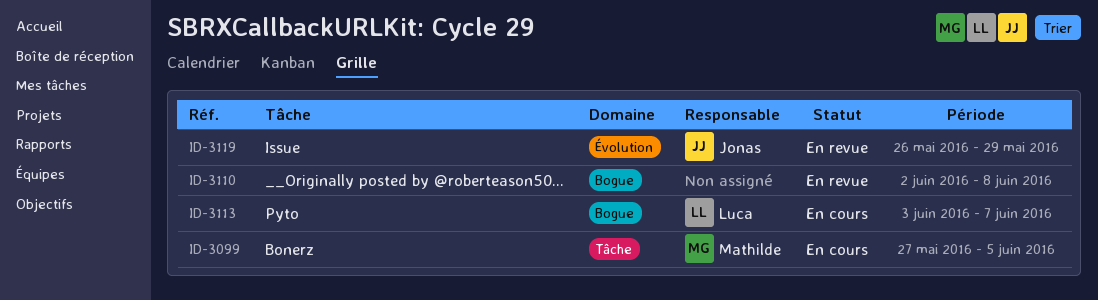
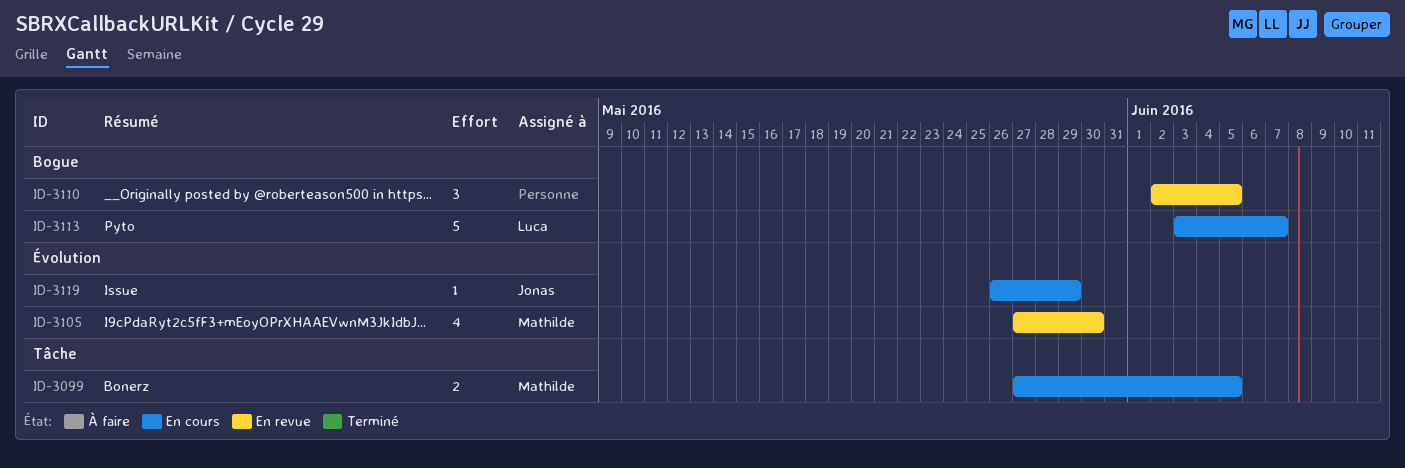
ID-3105: none -> present
ID-3110, due: Jun 8 -> Jun 5
ID-3119, status: En revue -> En cours

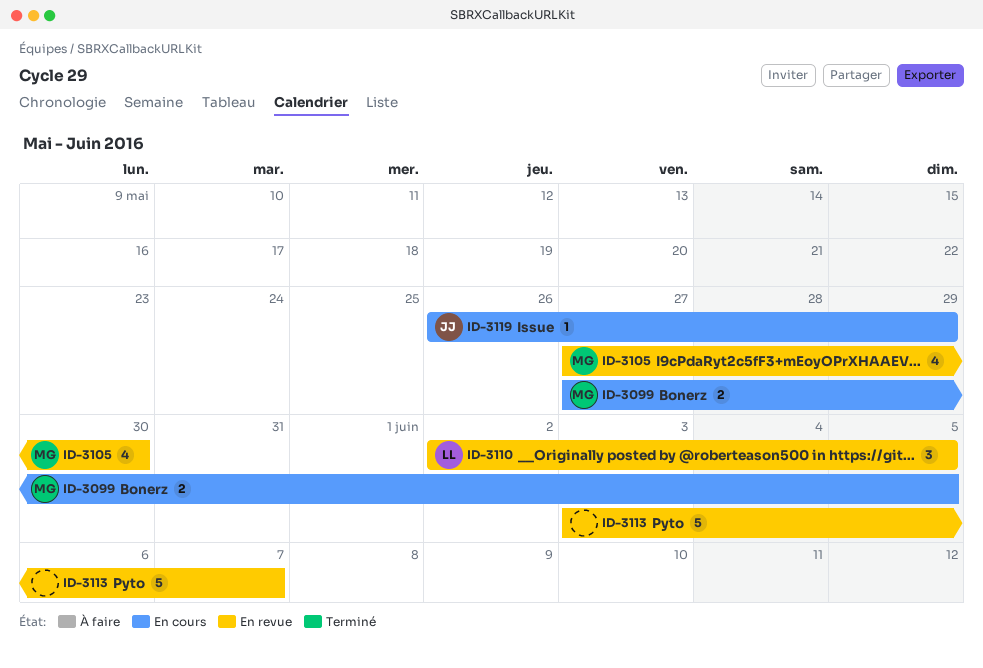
ID-3110, owner: none -> Luca
ID-3113, status: En cours -> En revue
ID-3113, owner: Luca -> none

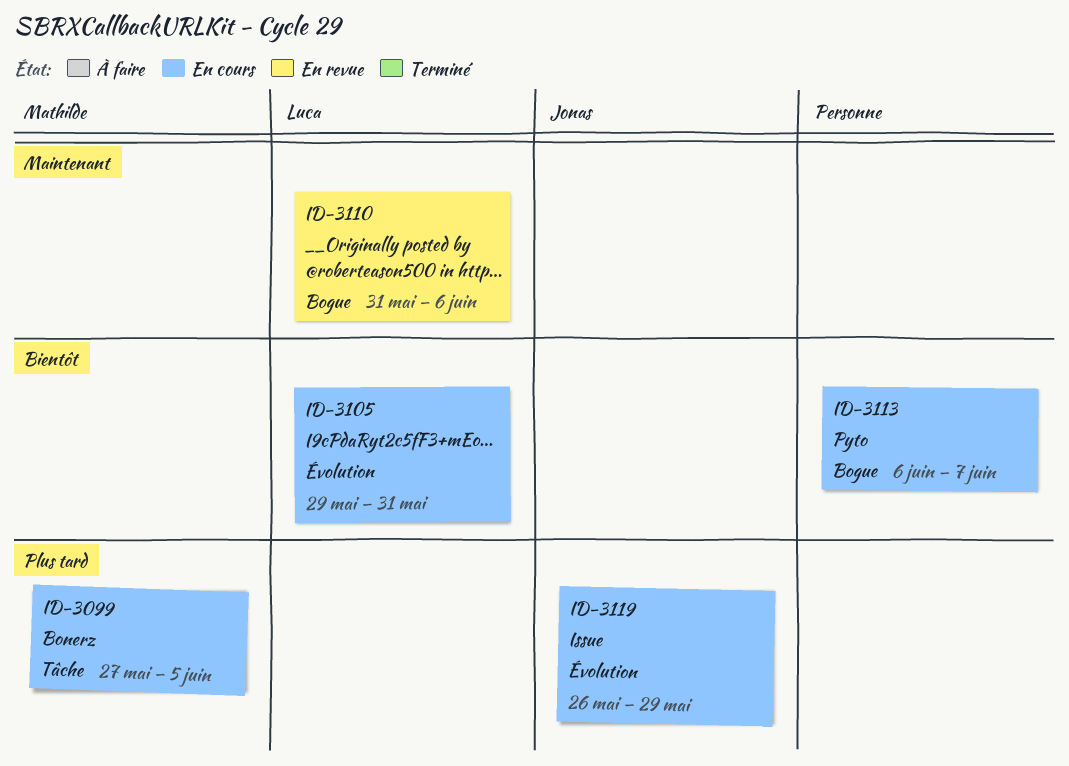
ID-3105, status: En revue -> En cours
ID-3105, owner: Mathilde -> Luca
ID-3105, start: May 27 -> May 29
ID-3105, due: May 30 -> May 31
ID-3110, start: Jun 2 -> May 31
ID-3110, due: Jun 5 -> Jun 6
ID-3113, status: En revue -> En cours
ID-3113, start: Jun 3 -> Jun 6

